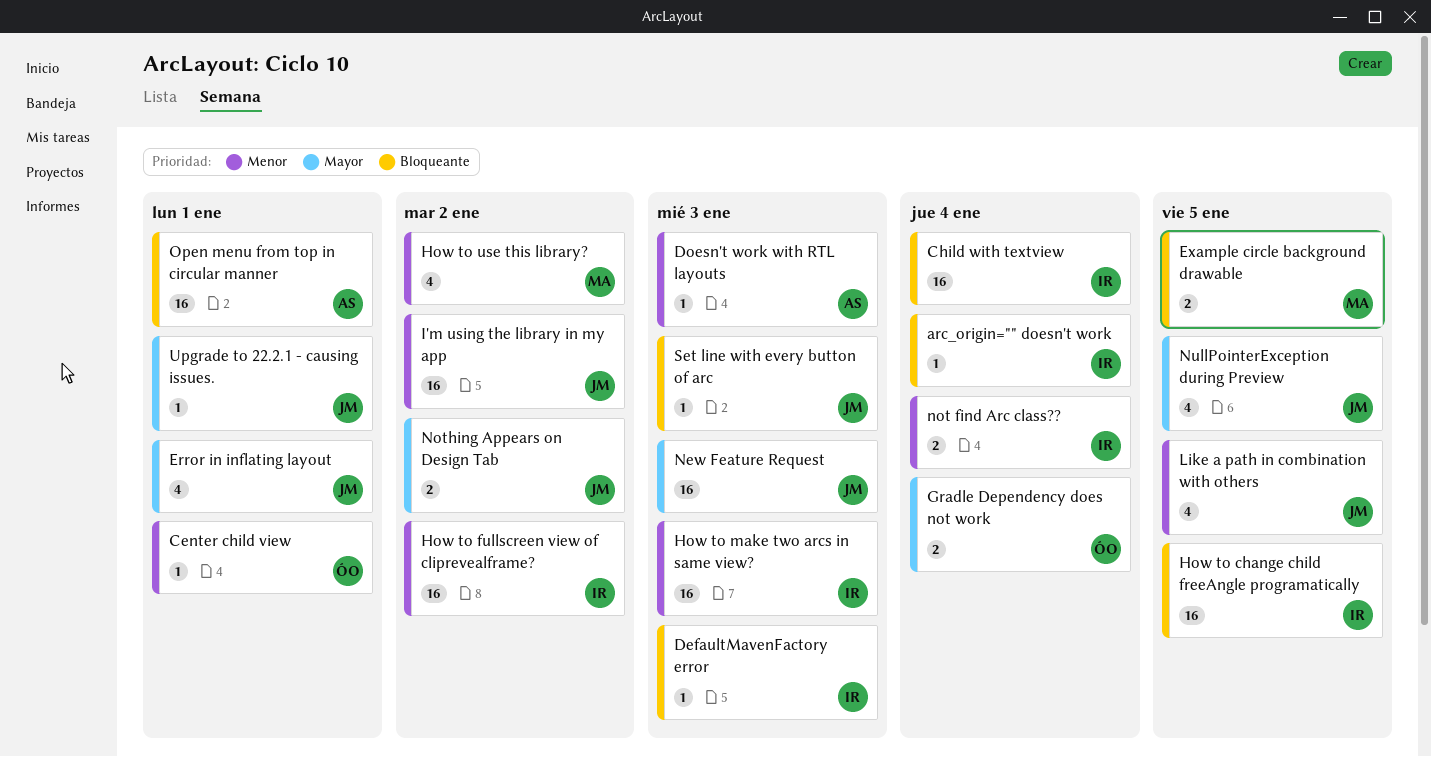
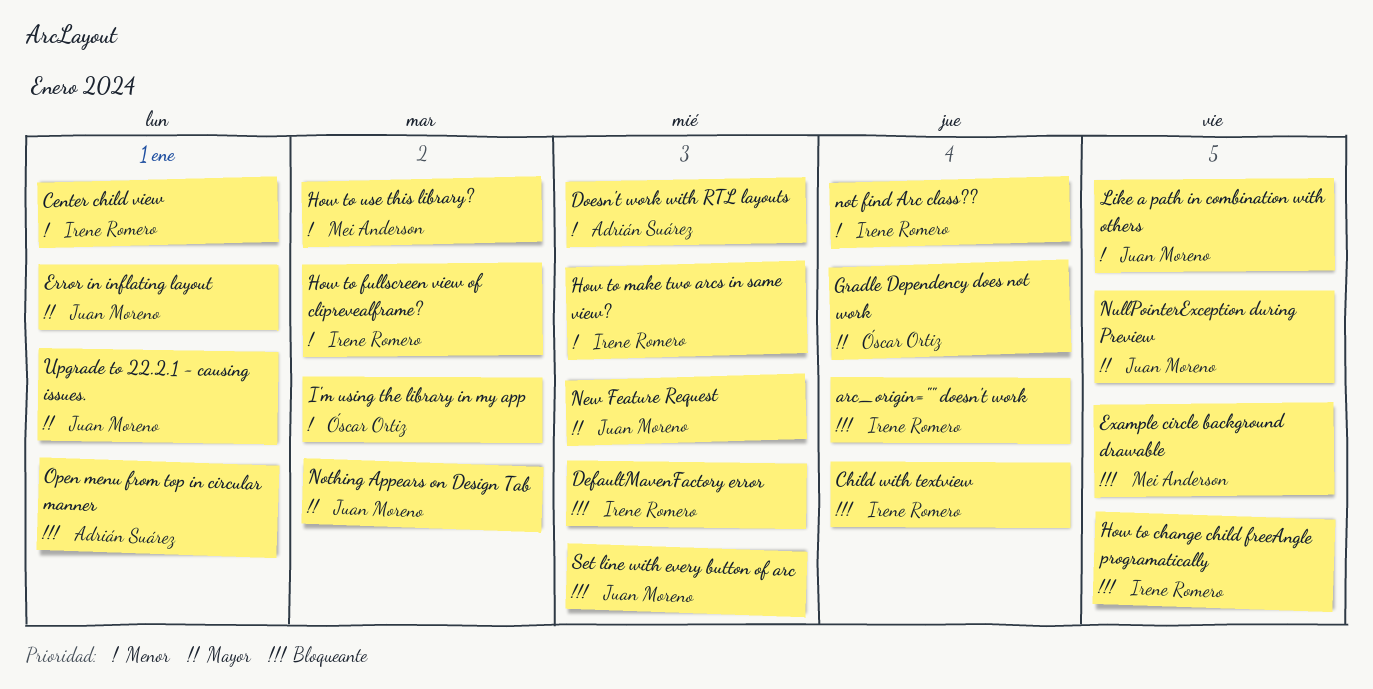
Center child view, owner: Óscar Ortiz -> Irene Romero
I'm using the library in my app, owner: Juan Moreno -> Óscar Ortiz

